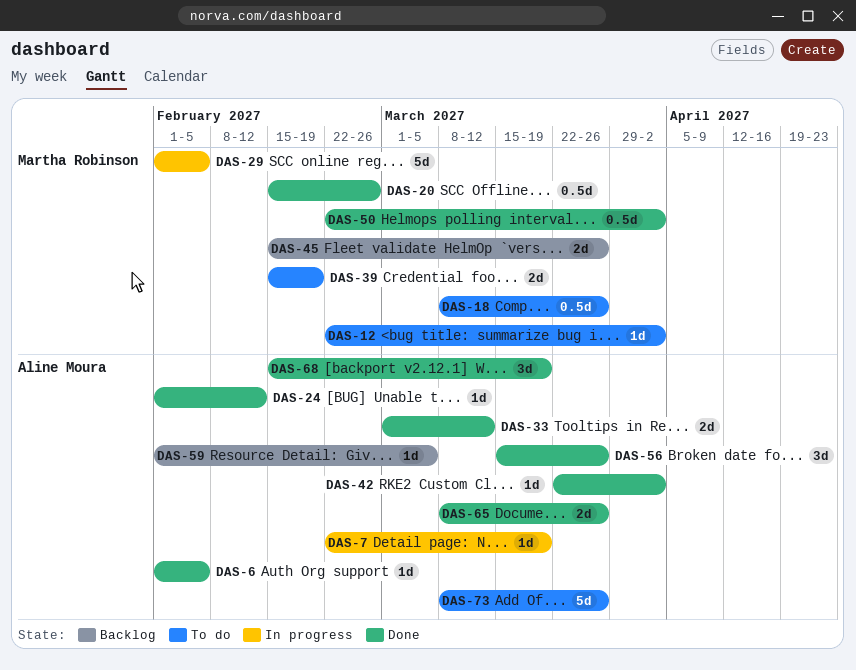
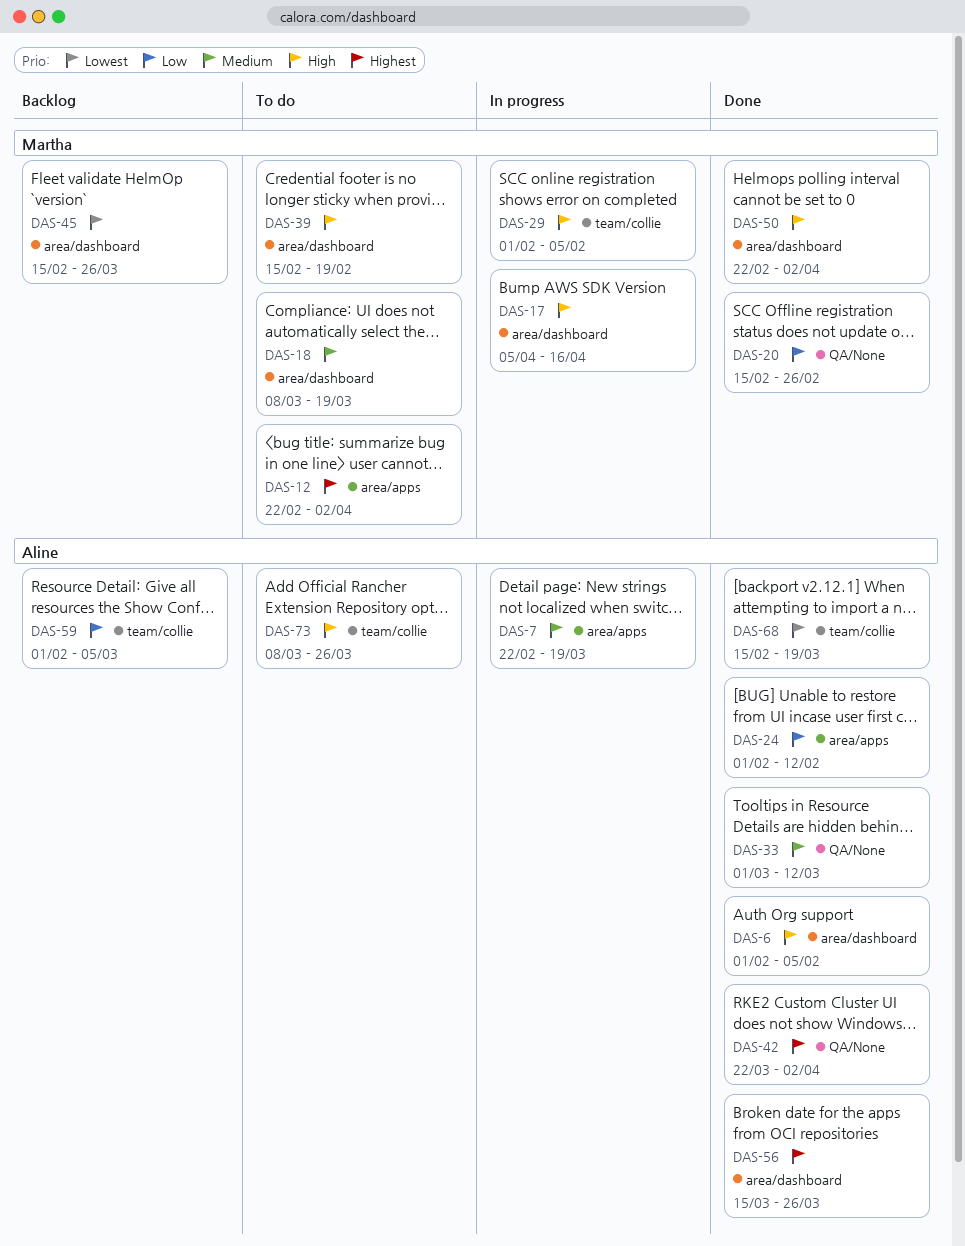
DAS-17: none -> present
DAS-18, due: Mar 26 -> Mar 19
DAS-65: present -> none

